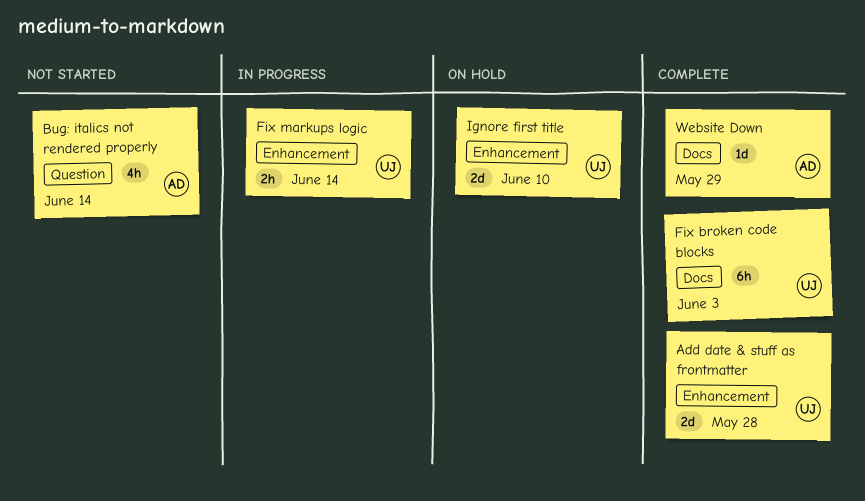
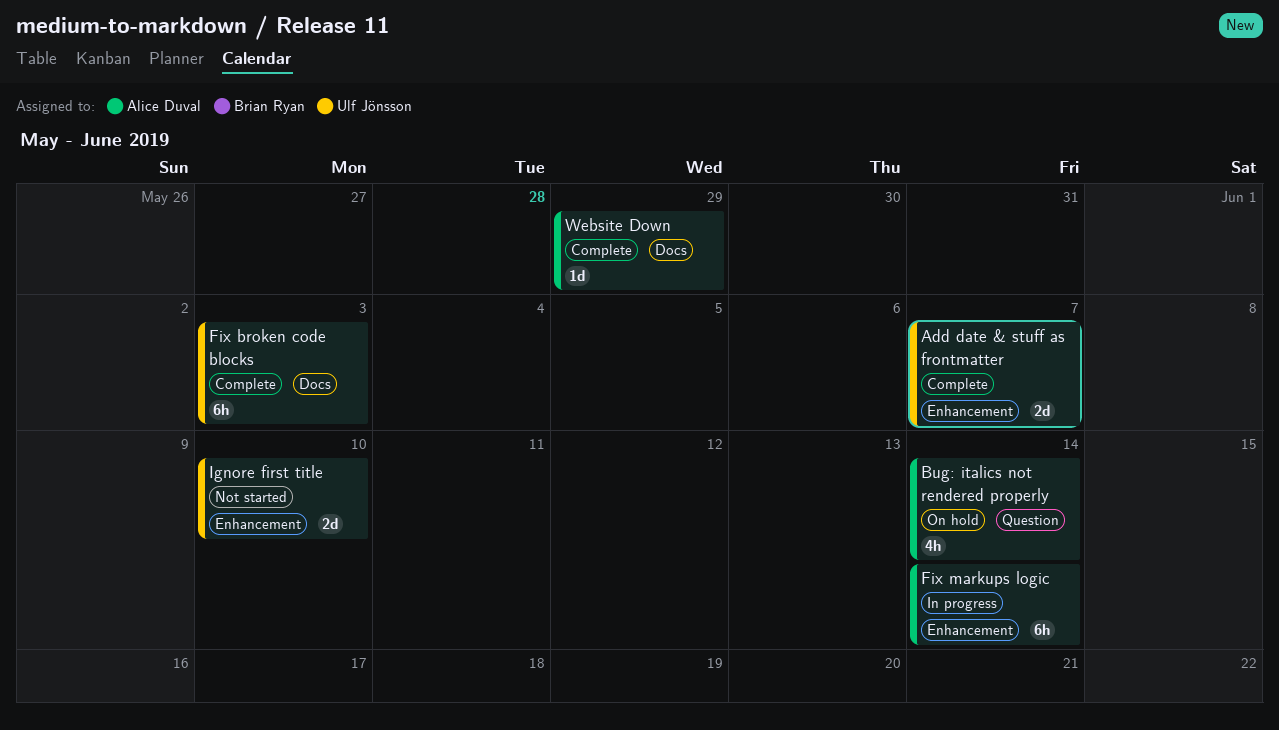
Add date & stuff as frontmatter, due: May 28 -> Jun 7
Bug: italics not rendered properly, status: Not started -> On hold
Fix markups logic, owner: Ulf Jönsson -> Alice Duval
Fix markups logic, estimate: 2h -> 6h
Ignore first title, status: On hold -> Not started

